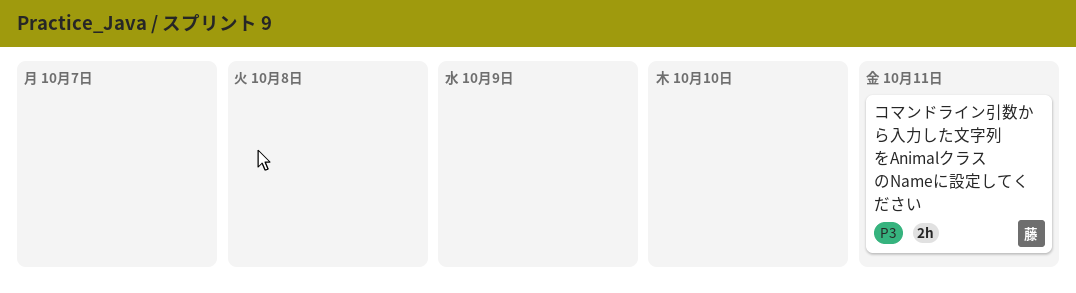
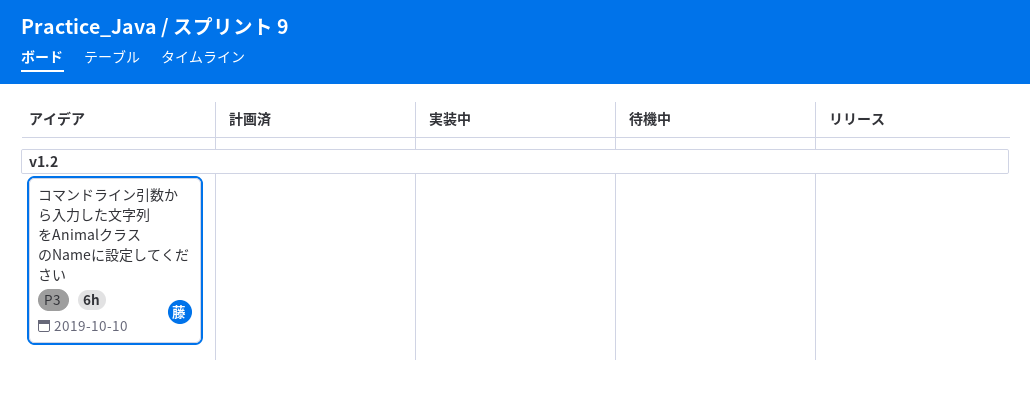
コマンドライン引数から入力した文字列をAnimalクラスのNameに設定してください, estimate: 2h -> 6h
コマンドライン引数から入力した文字列をAnimalクラスのNameに設定してください, due: Oct 11 -> Oct 10

